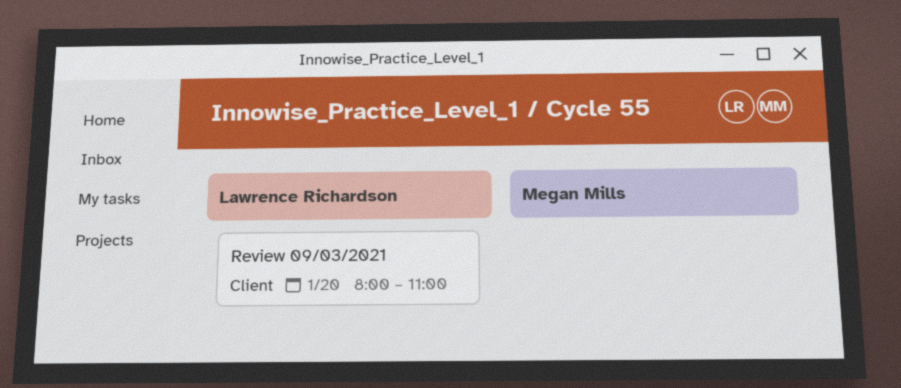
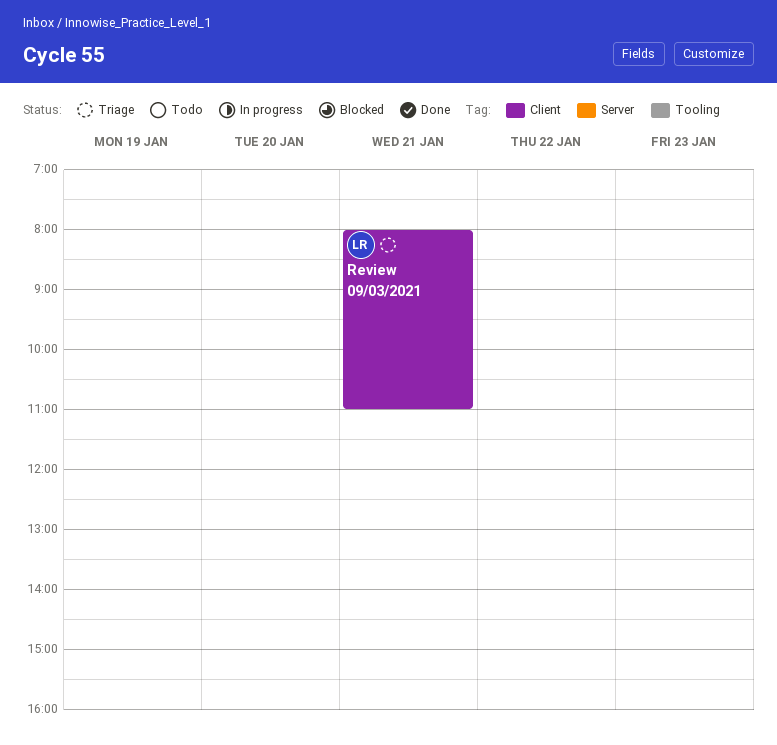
Review 09/03/2021, day: Jan 20 -> Jan 21

